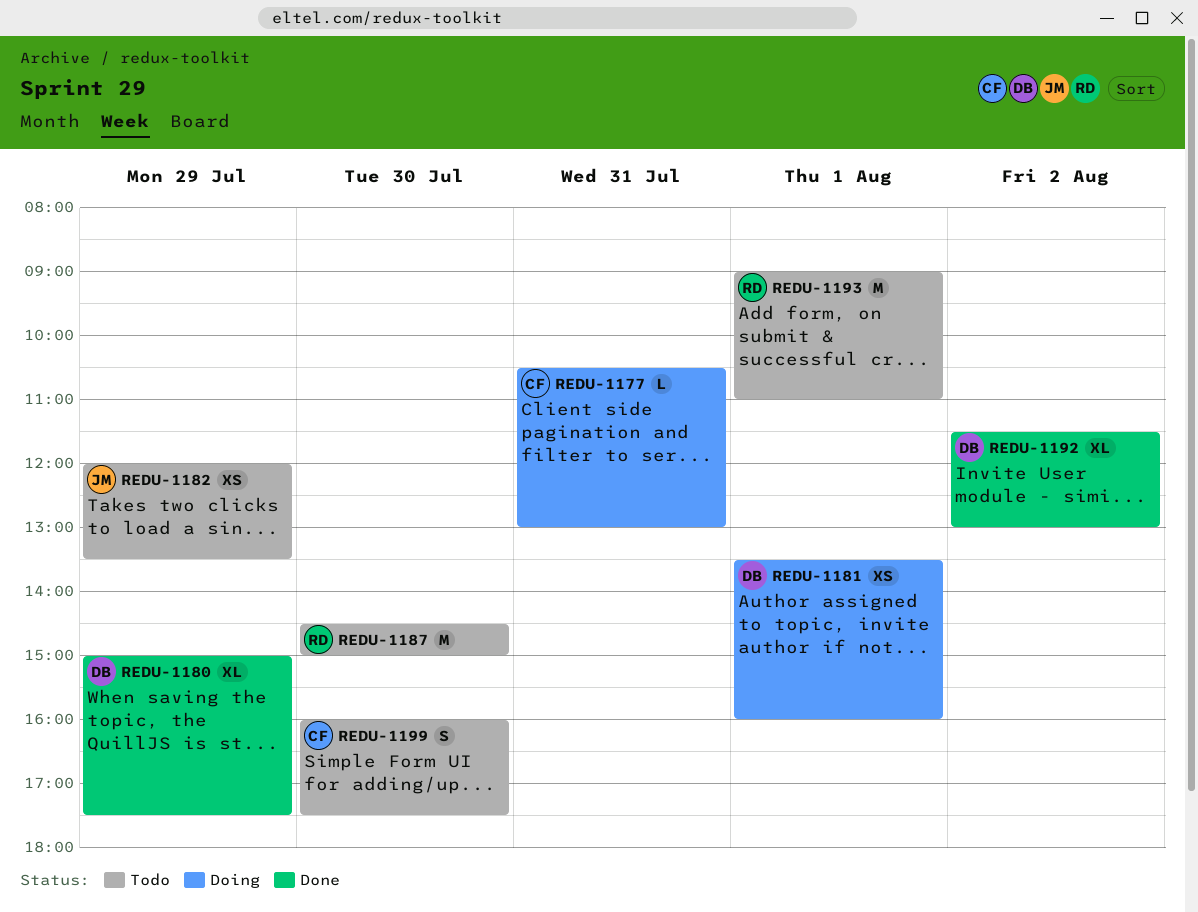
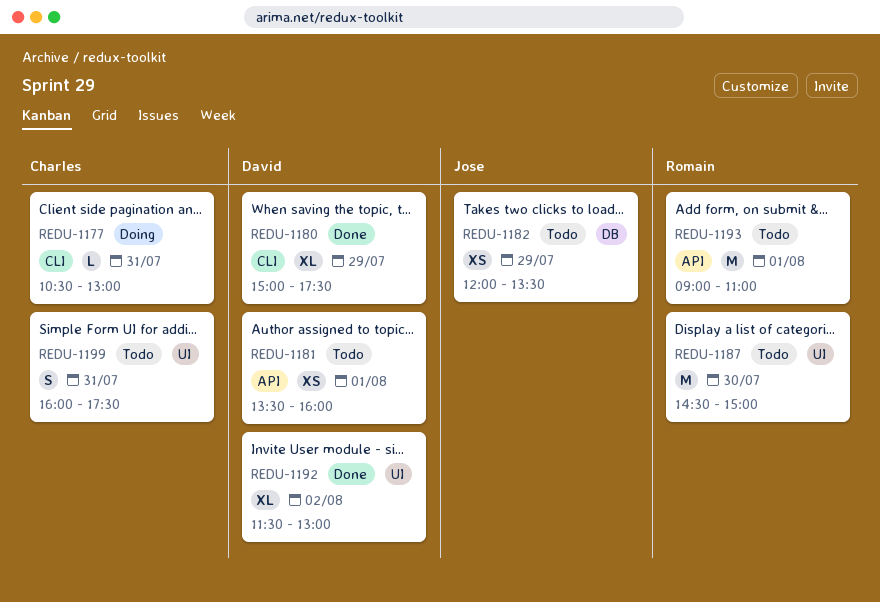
REDU-1181, status: Doing -> Todo
REDU-1199, day: Jul 30 -> Jul 31

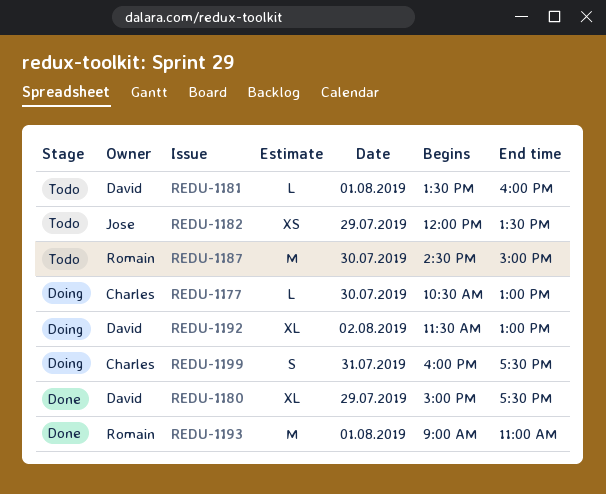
REDU-1177, day: Jul 31 -> Jul 30
REDU-1181, estimate: XS -> L
REDU-1192, status: Done -> Doing
REDU-1193, status: Todo -> Done
REDU-1199, status: Todo -> Doing

